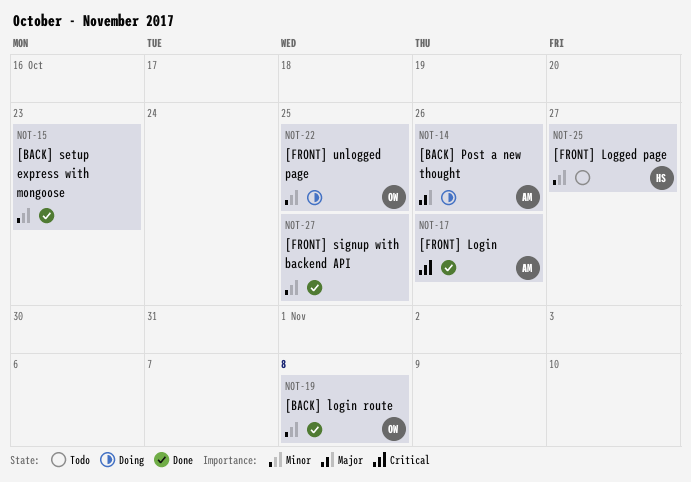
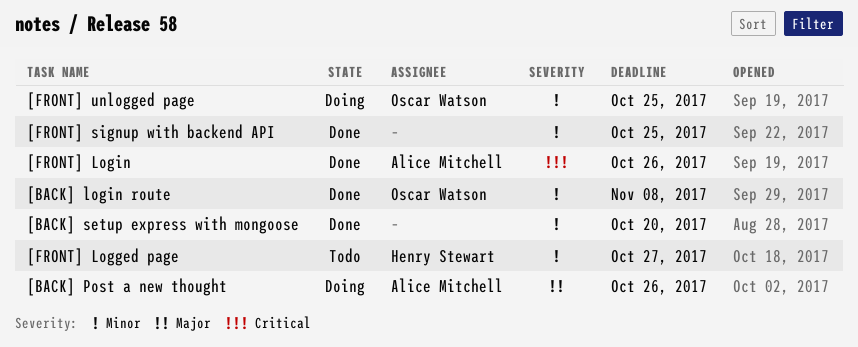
[BACK] setup express with mongoose, due: Oct 23 -> Oct 20

